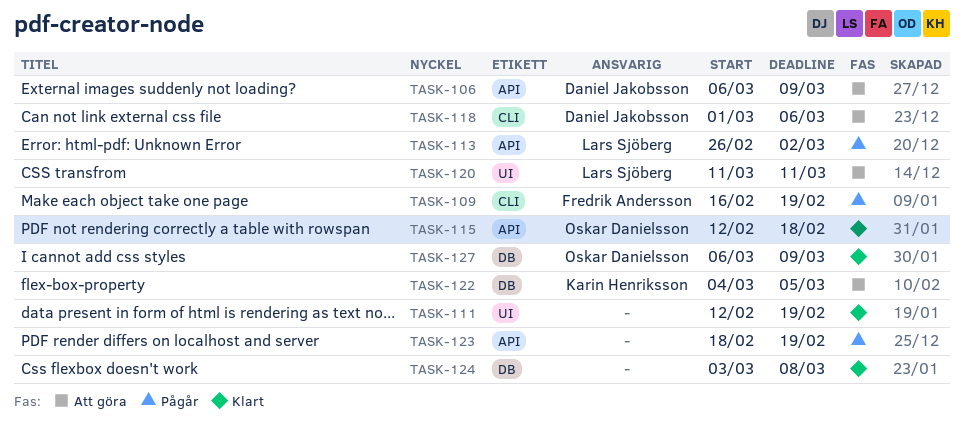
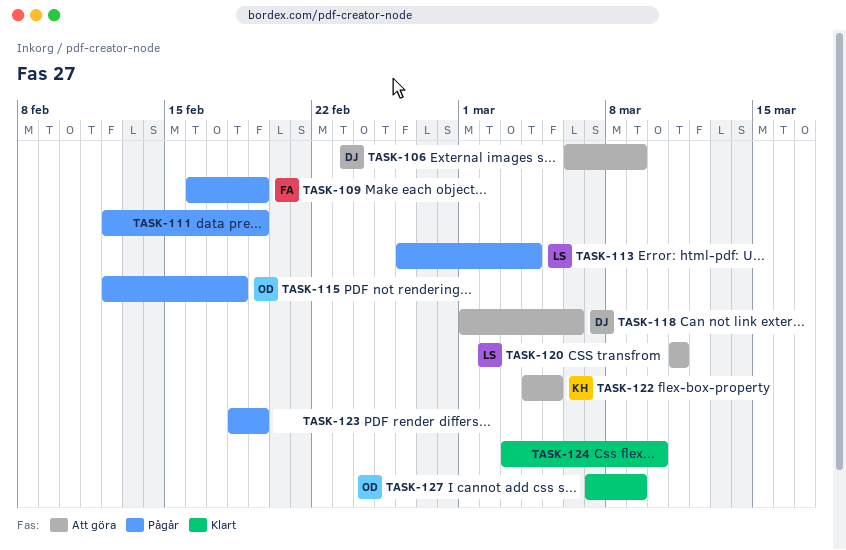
TASK-111, status: Klart -> Pågår
TASK-113, due: Mar 2 -> Mar 4
TASK-115, status: Klart -> Pågår
TASK-124, due: Mar 8 -> Mar 10
TASK-127, start: Mar 6 -> Mar 7

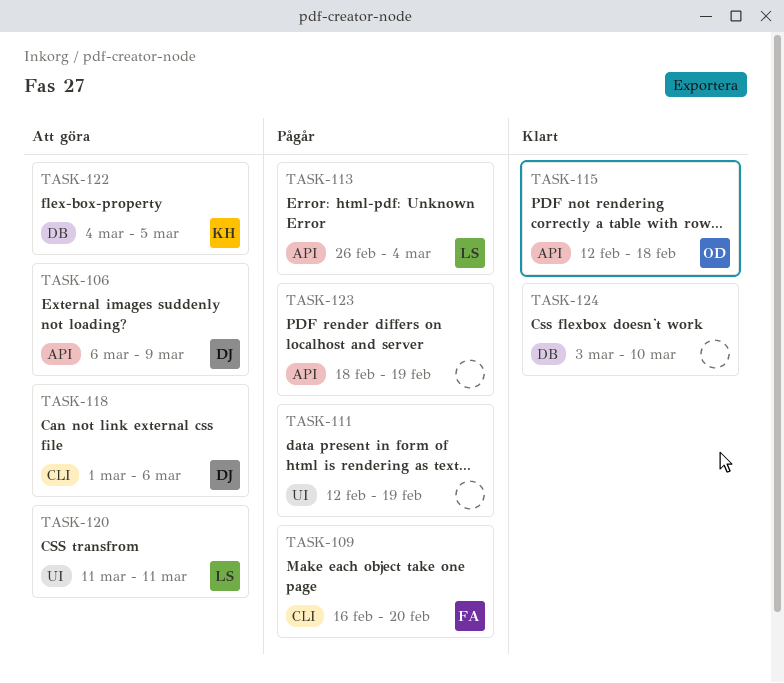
TASK-109, due: Feb 19 -> Feb 20
TASK-115, status: Pågår -> Klart
TASK-127: present -> none

